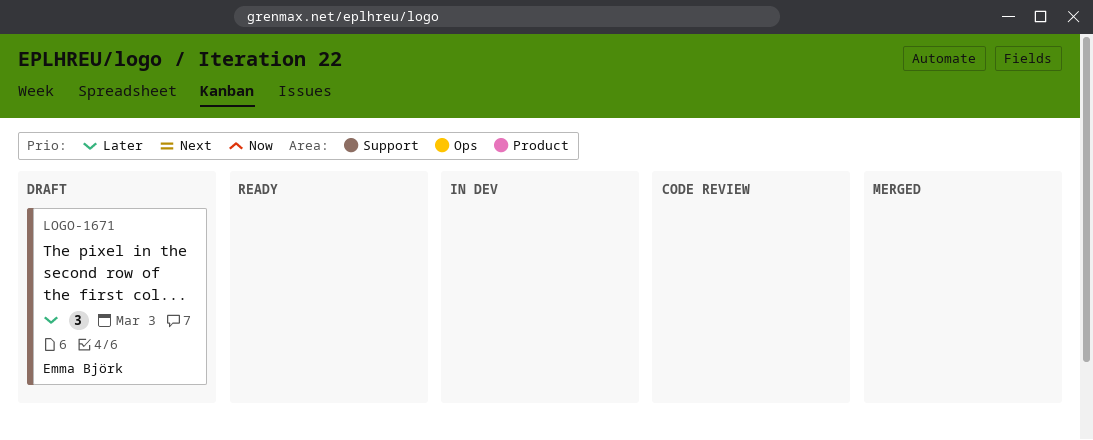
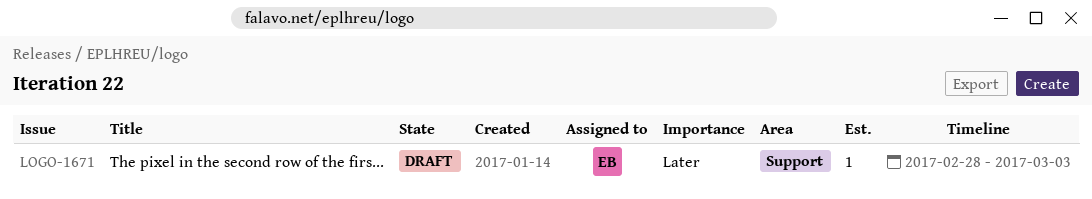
LOGO-1671, estimate: 3 -> 1

